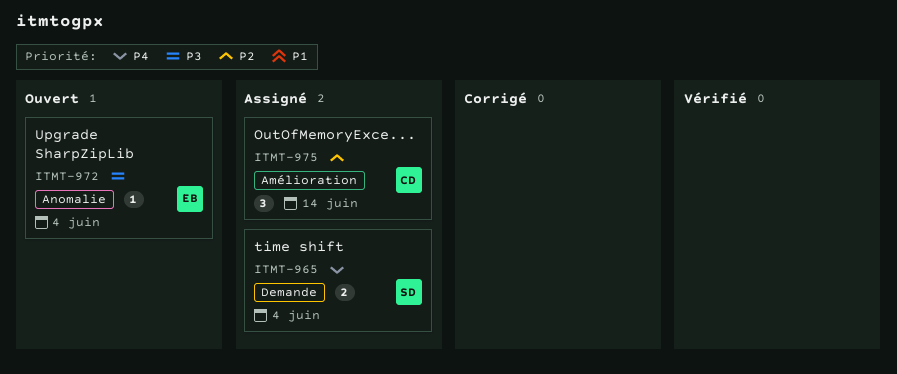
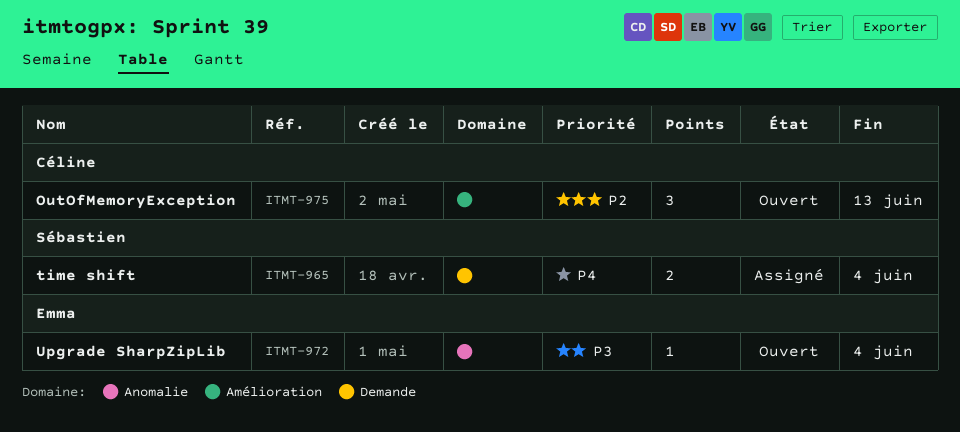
ITMT-975, status: Assigné -> Ouvert
ITMT-975, due: Jun 14 -> Jun 13

